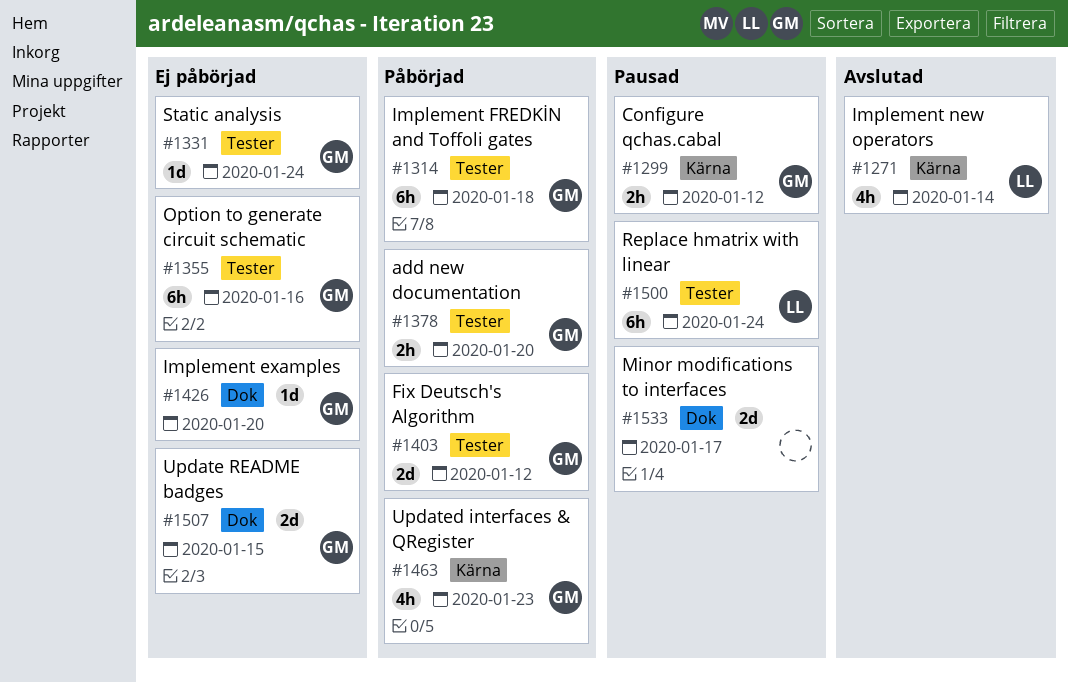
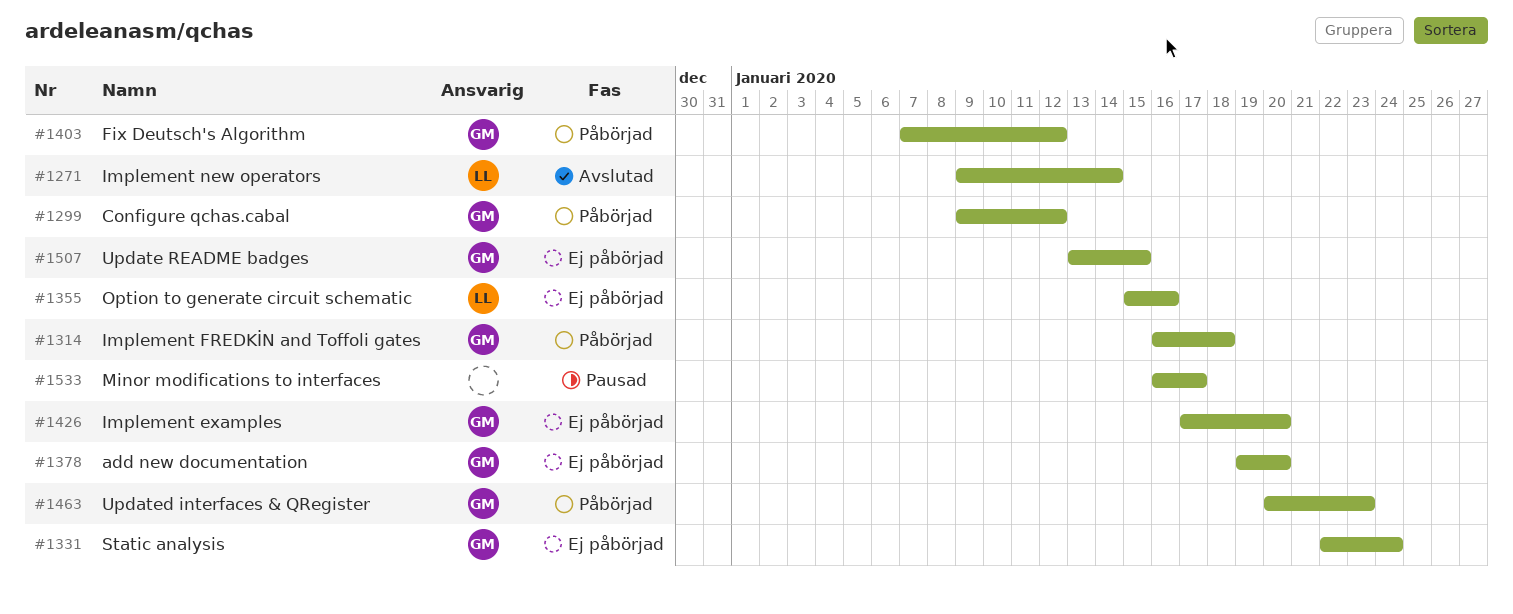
#1299, status: Pausad -> Påbörjad
#1355, owner: GM -> LL
#1378, status: Påbörjad -> Ej påbörjad
#1500: present -> none

